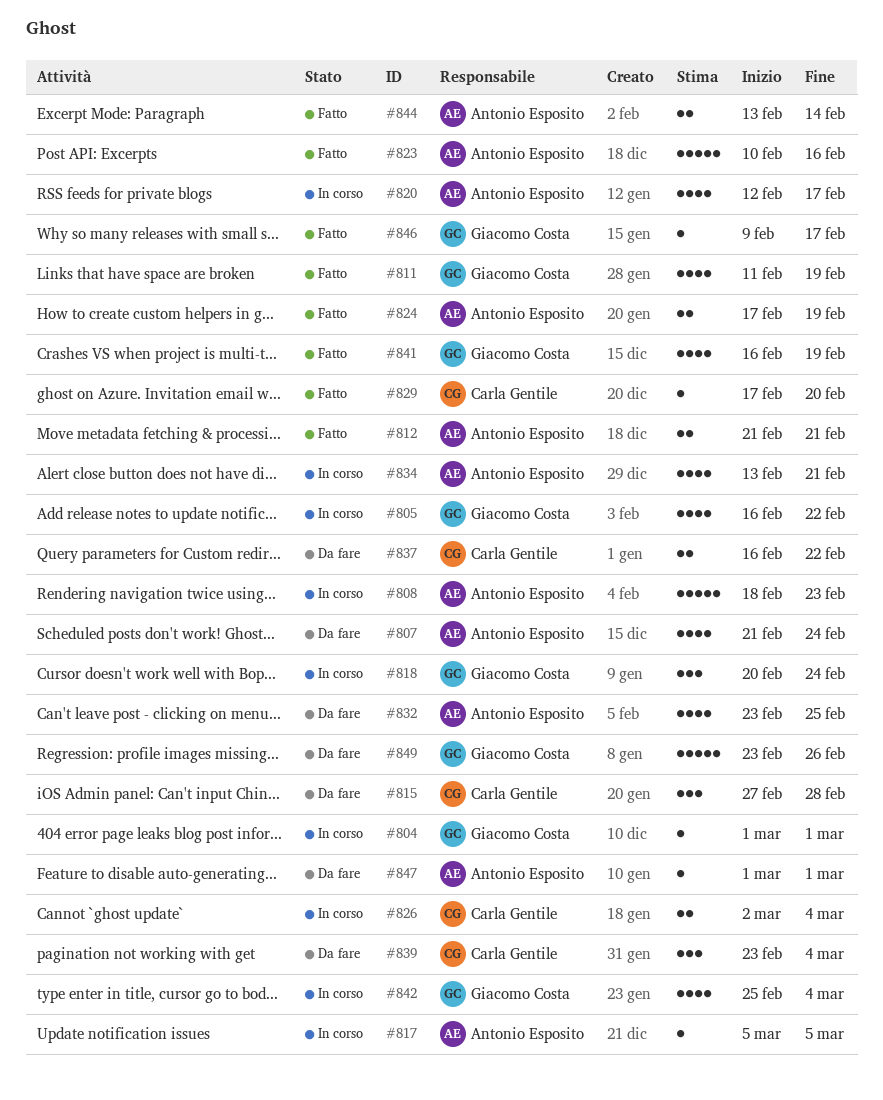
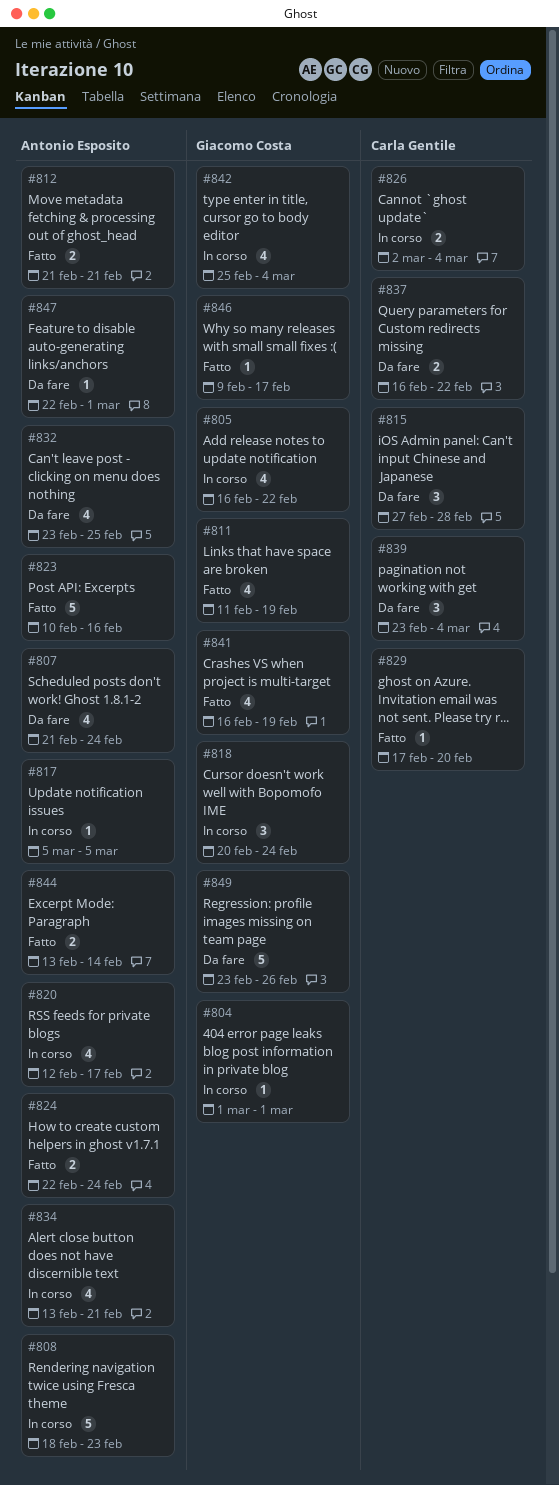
#824, start: Feb 17 -> Feb 22
#824, due: Feb 19 -> Feb 24
#847, start: Mar 1 -> Feb 22

